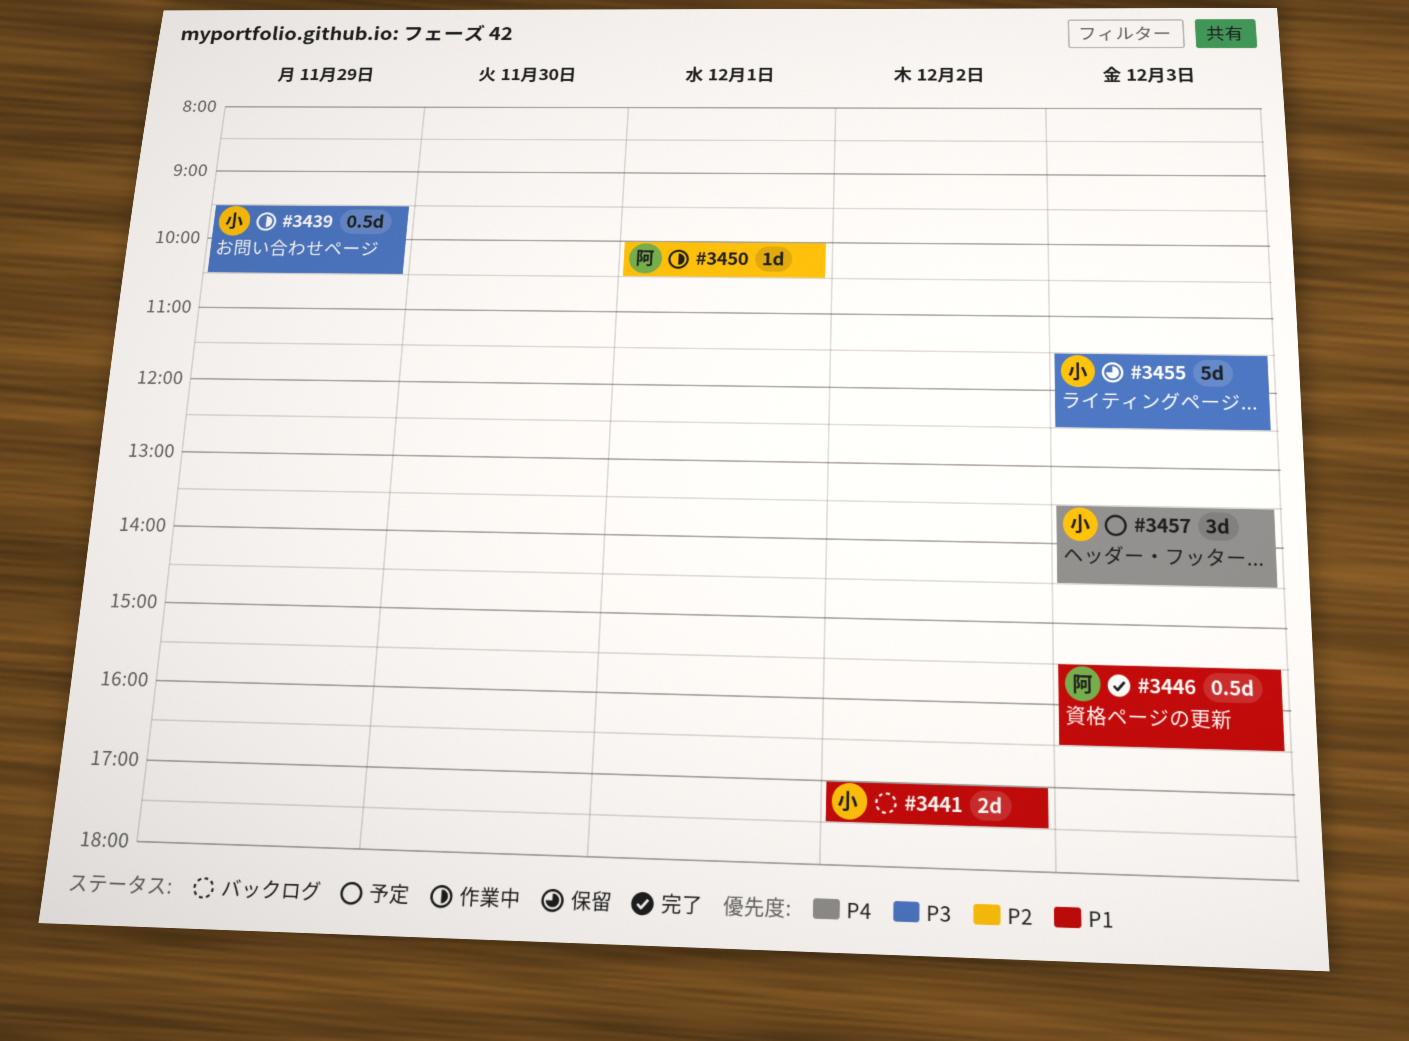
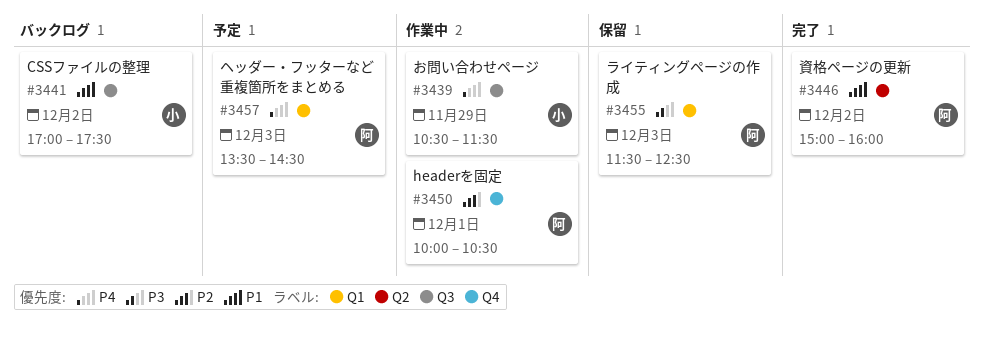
#3439, priority: P3 -> P4
#3439, begins: 09:30 -> 10:30
#3439, ends: 10:30 -> 11:30
#3446, day: Dec 3 -> Dec 2
#3446, begins: 15:30 -> 15:00
#3446, ends: 16:30 -> 16:00
#3455, owner: 小 -> 阿
#3457, owner: 小 -> 阿

